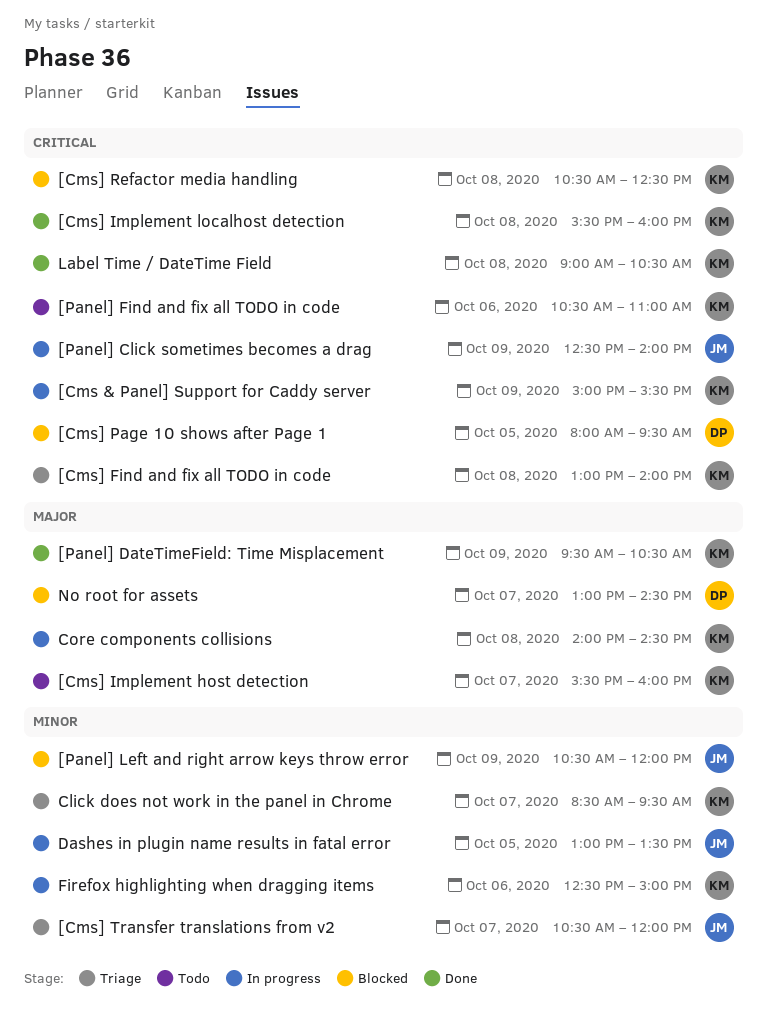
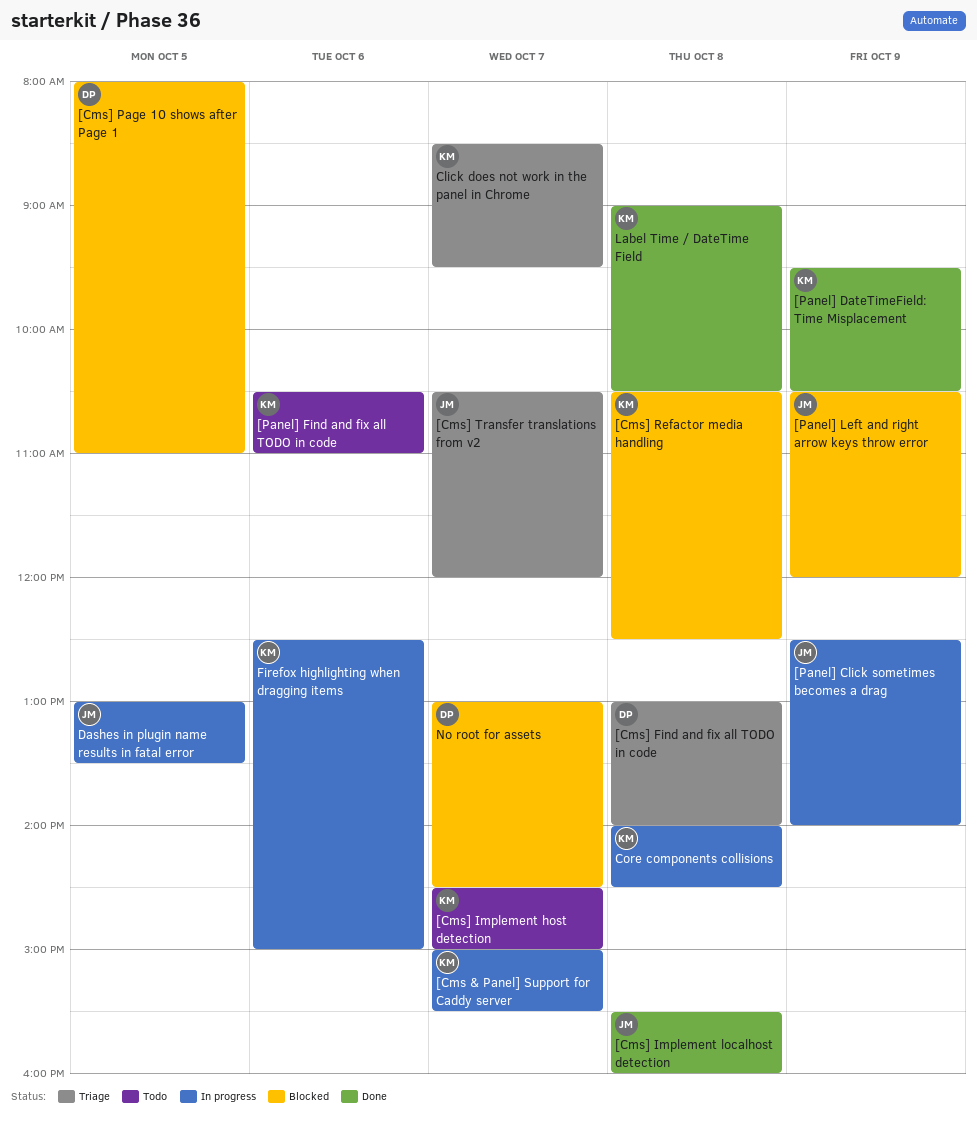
[Cms & Panel] Support for Caddy server, day: Oct 9 -> Oct 7
[Cms] Find and fix all TODO in code, owner: KM -> DP
[Cms] Implement host detection, begins: 15:30 -> 14:30
[Cms] Implement host detection, ends: 16:00 -> 15:00
[Cms] Implement localhost detection, owner: KM -> JM
[Cms] Page 10 shows after Page 1, ends: 09:30 -> 11:00

